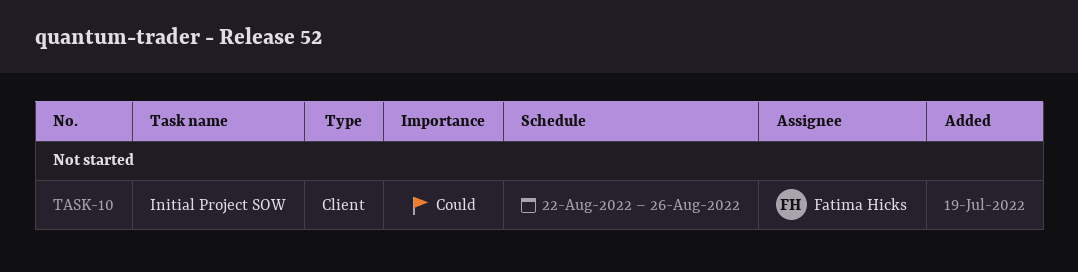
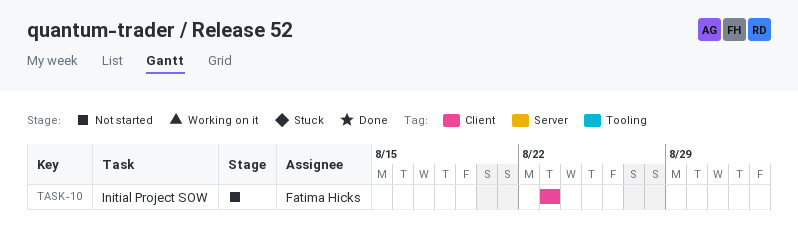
TASK-10, start: Aug 22 -> Aug 23
TASK-10, due: Aug 26 -> Aug 23

